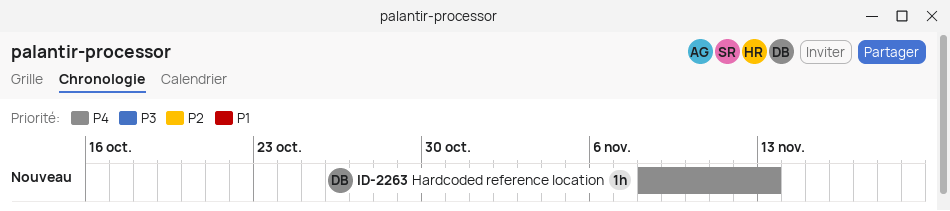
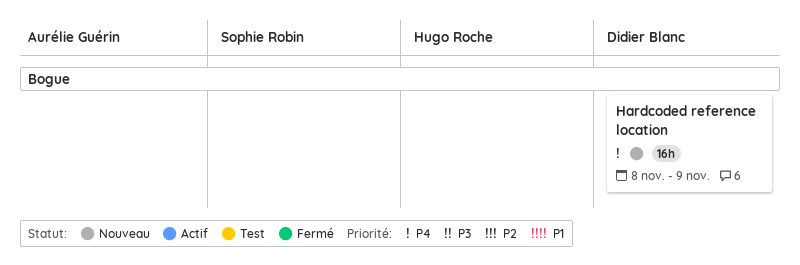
Hardcoded reference location, estimate: 1h -> 16h
Hardcoded reference location, due: Nov 13 -> Nov 9

